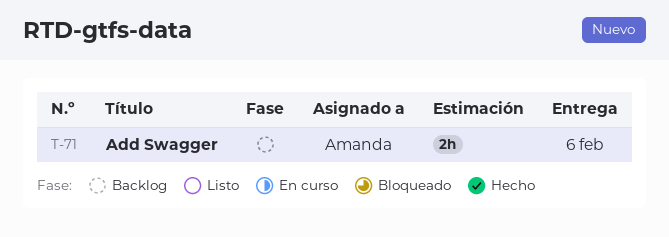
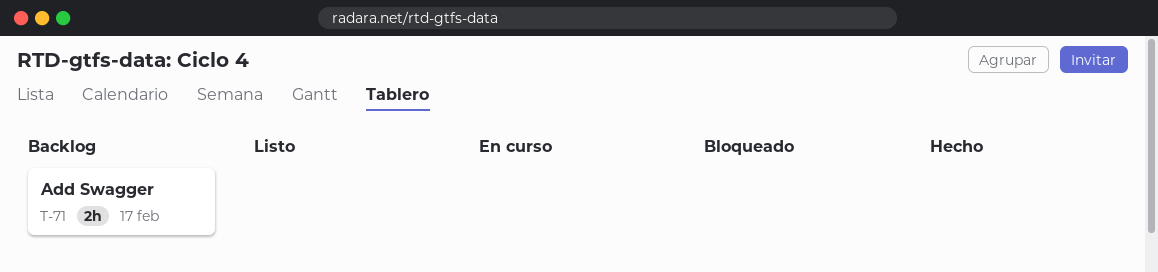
T-71, due: Feb 6 -> Feb 17

